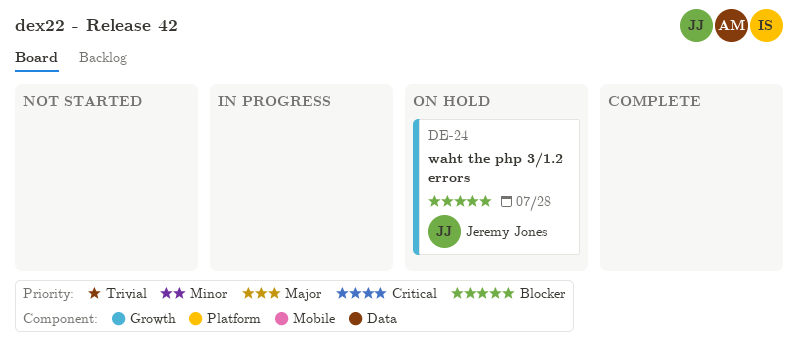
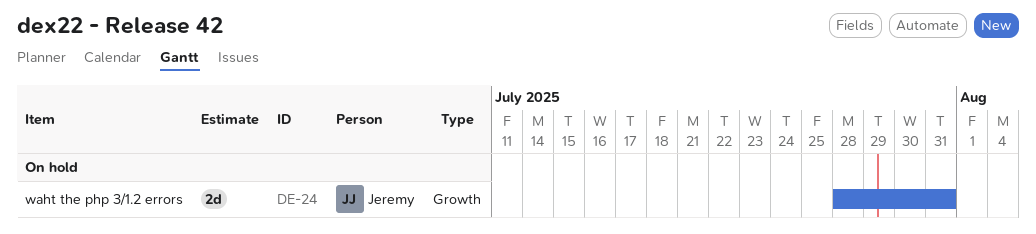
DE-24, due: Jul 28 -> Jul 31

